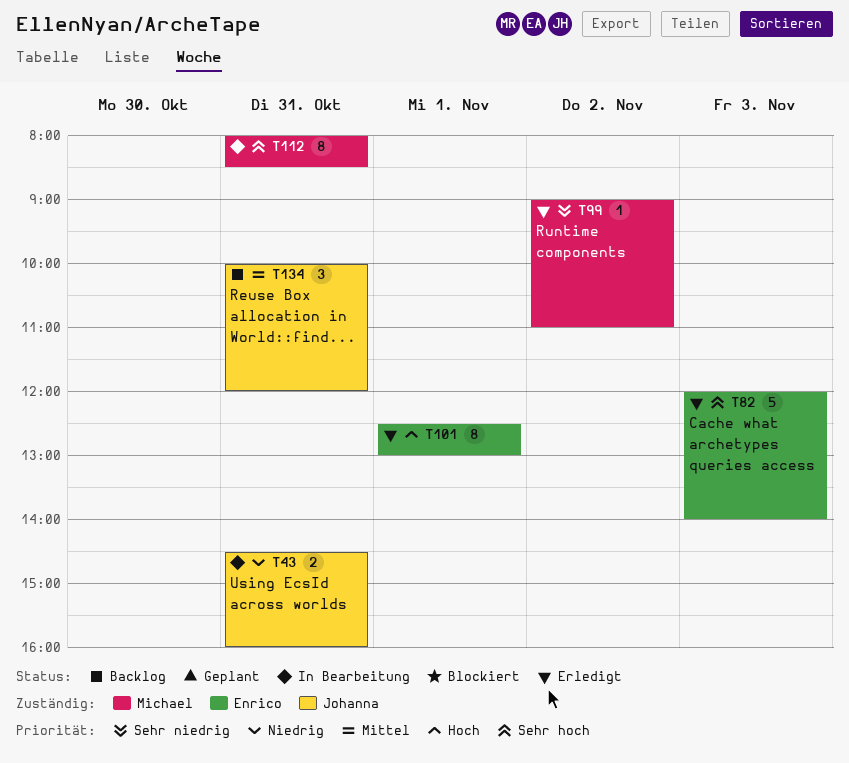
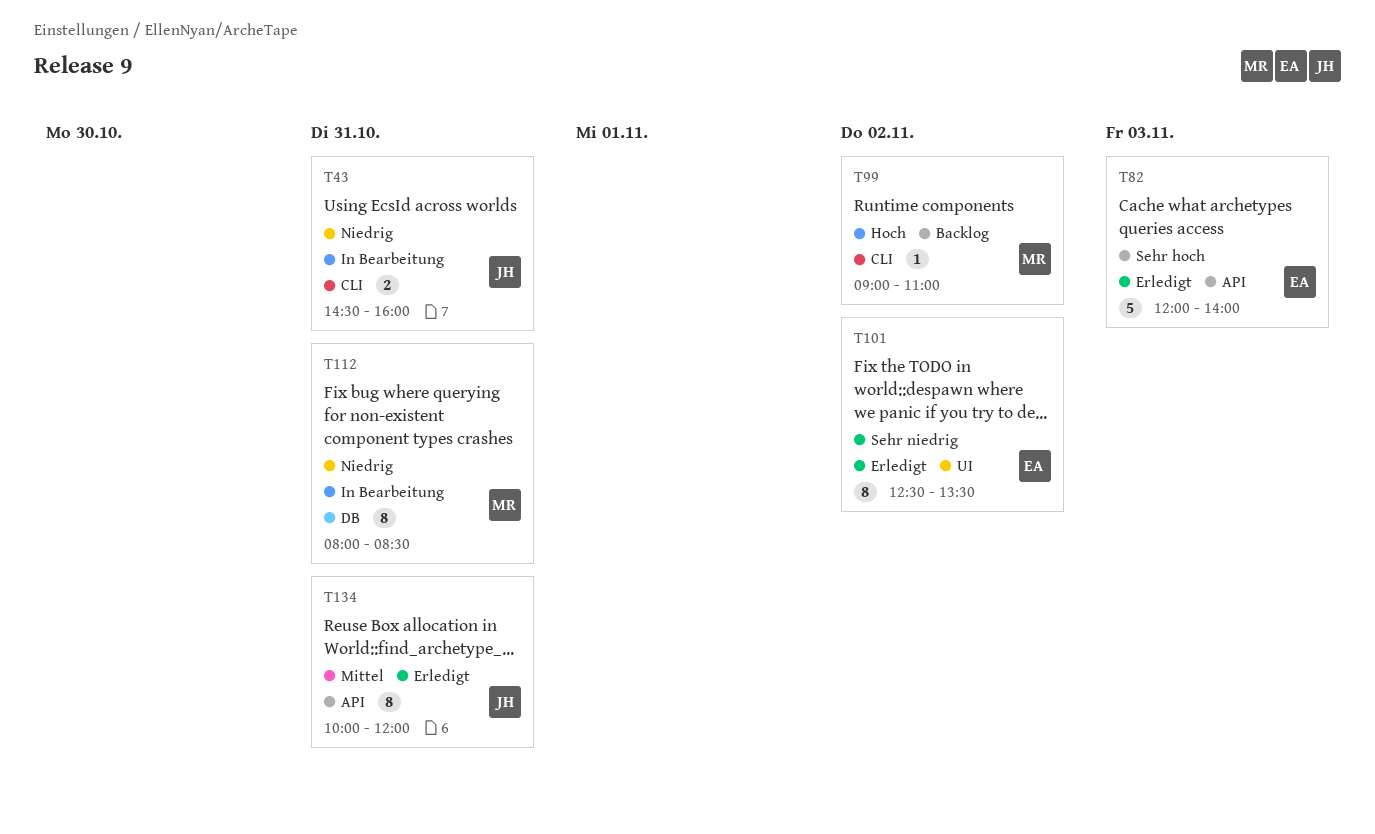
T99, status: Erledigt -> Backlog
T99, priority: Sehr niedrig -> Hoch
T101, priority: Hoch -> Sehr niedrig
T101, day: Nov 1 -> Nov 2
T101, ends: 13:00 -> 13:30
T112, priority: Sehr hoch -> Niedrig
T134, status: Backlog -> Erledigt
T134, estimate: 3 -> 8

